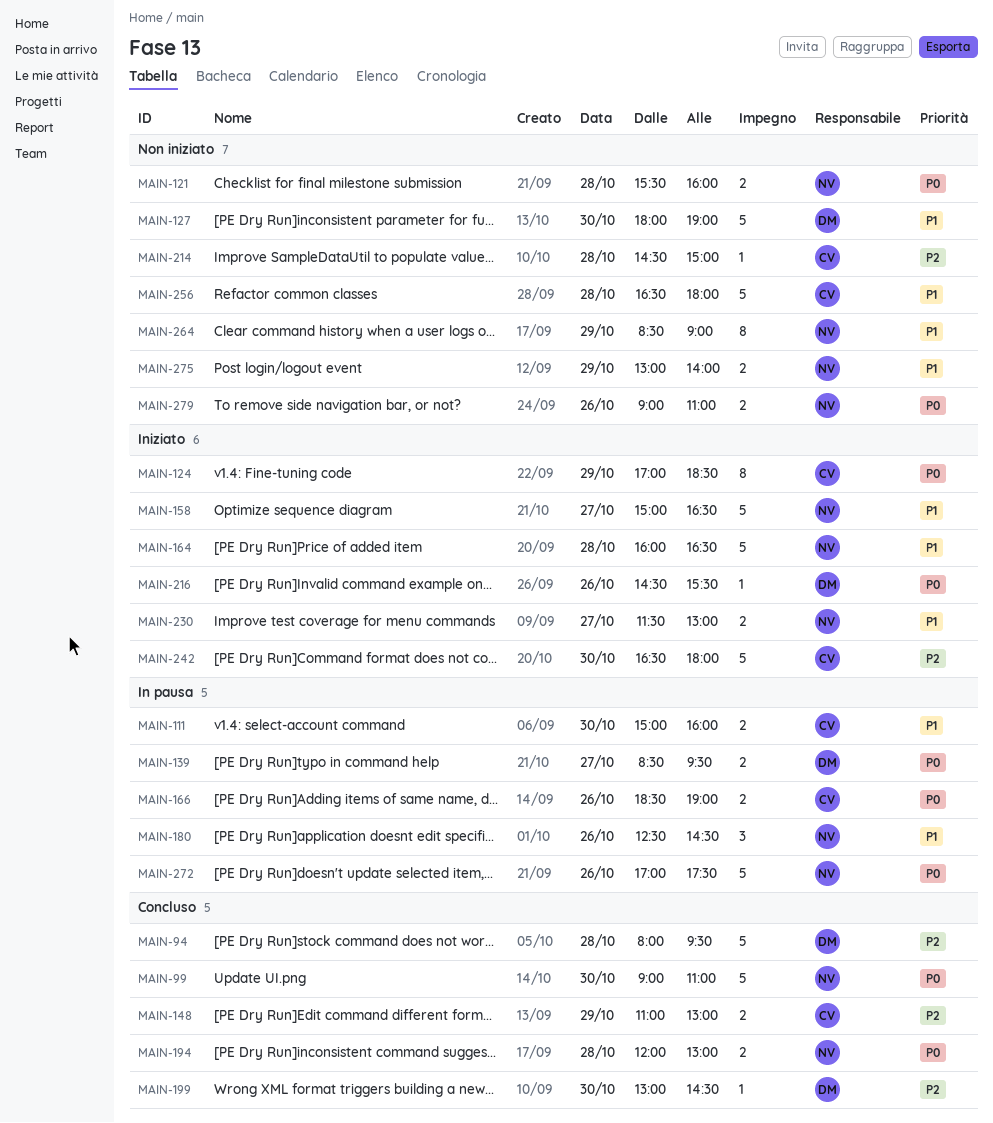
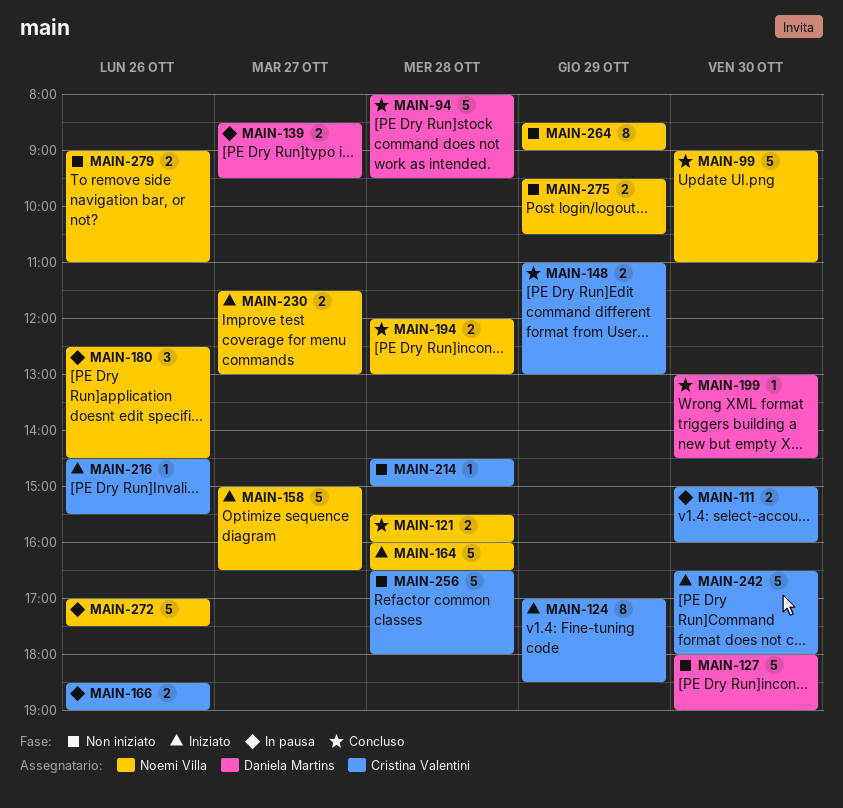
MAIN-121, status: Non iniziato -> Concluso
MAIN-216, owner: Daniela Martins -> Cristina Valentini
MAIN-275, begins: 13:00 -> 09:30
MAIN-275, ends: 14:00 -> 10:30

